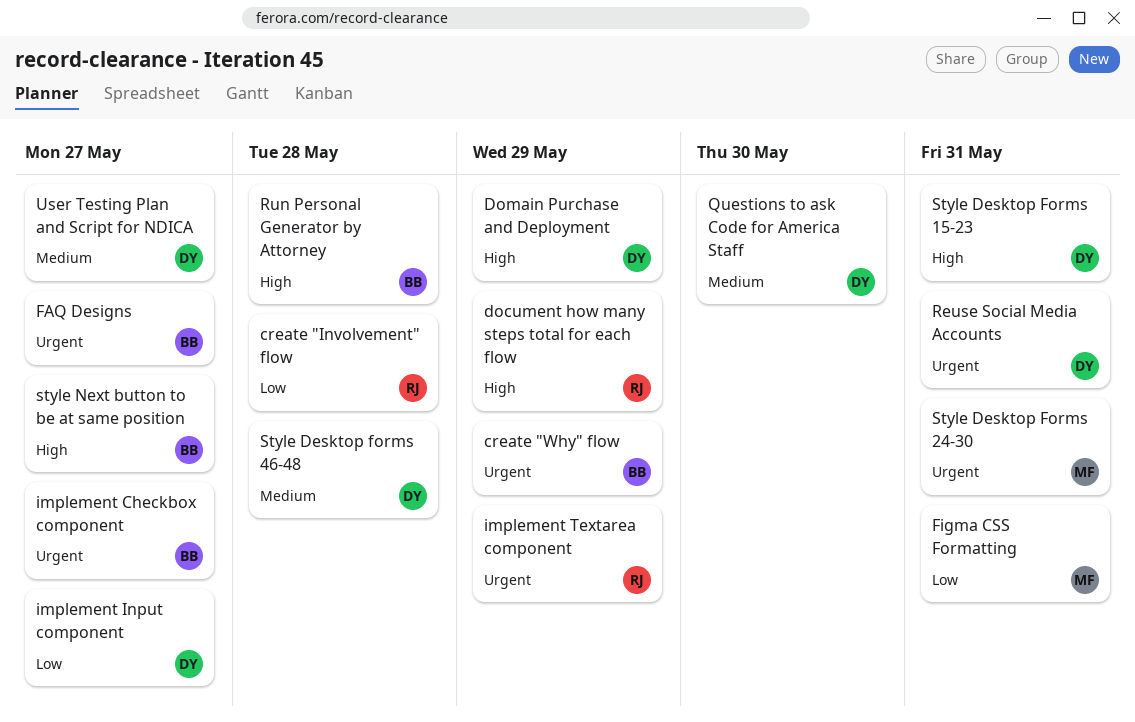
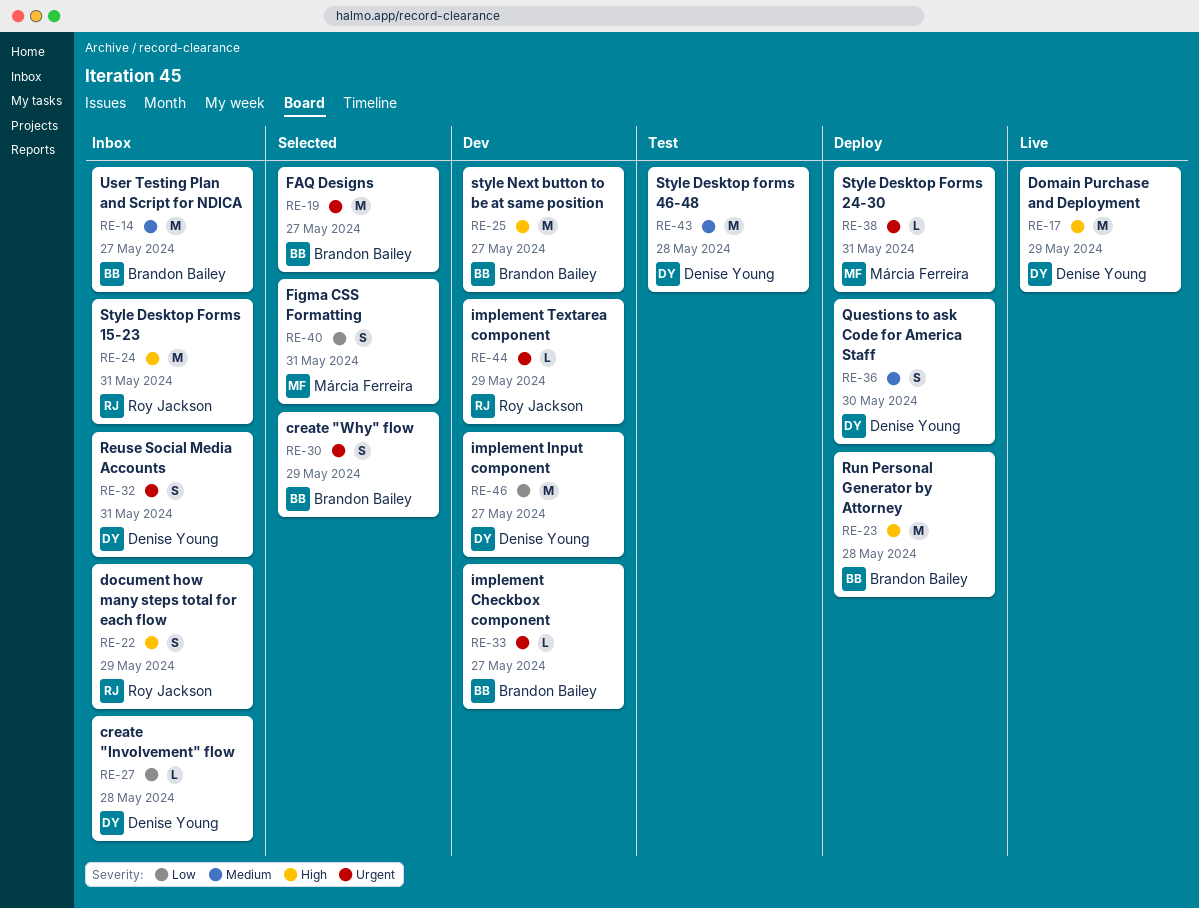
create "Involvement" flow, owner: Roy Jackson -> Denise Young
Style Desktop Forms 15-23, owner: Denise Young -> Roy Jackson
User Testing Plan and Script for NDICA, owner: Denise Young -> Brandon Bailey

